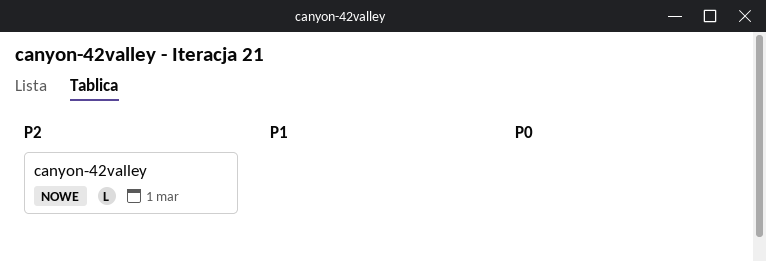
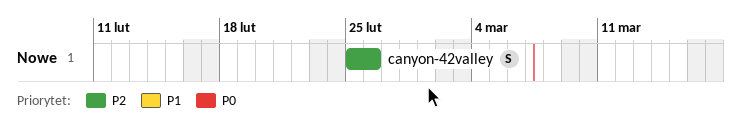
canyon-42valley, estimate: L -> S
canyon-42valley, due: Mar 1 -> Feb 26

